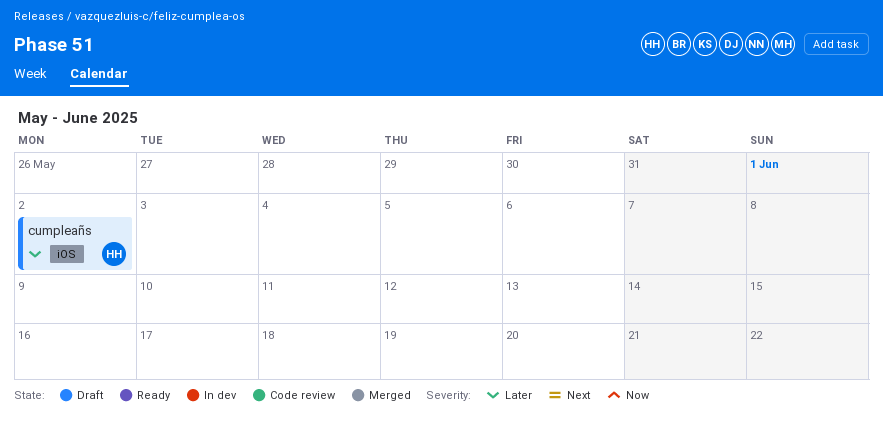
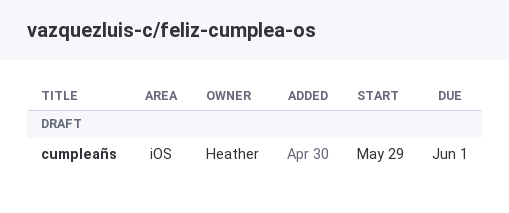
cumpleañs, due: Jun 2 -> Jun 1

